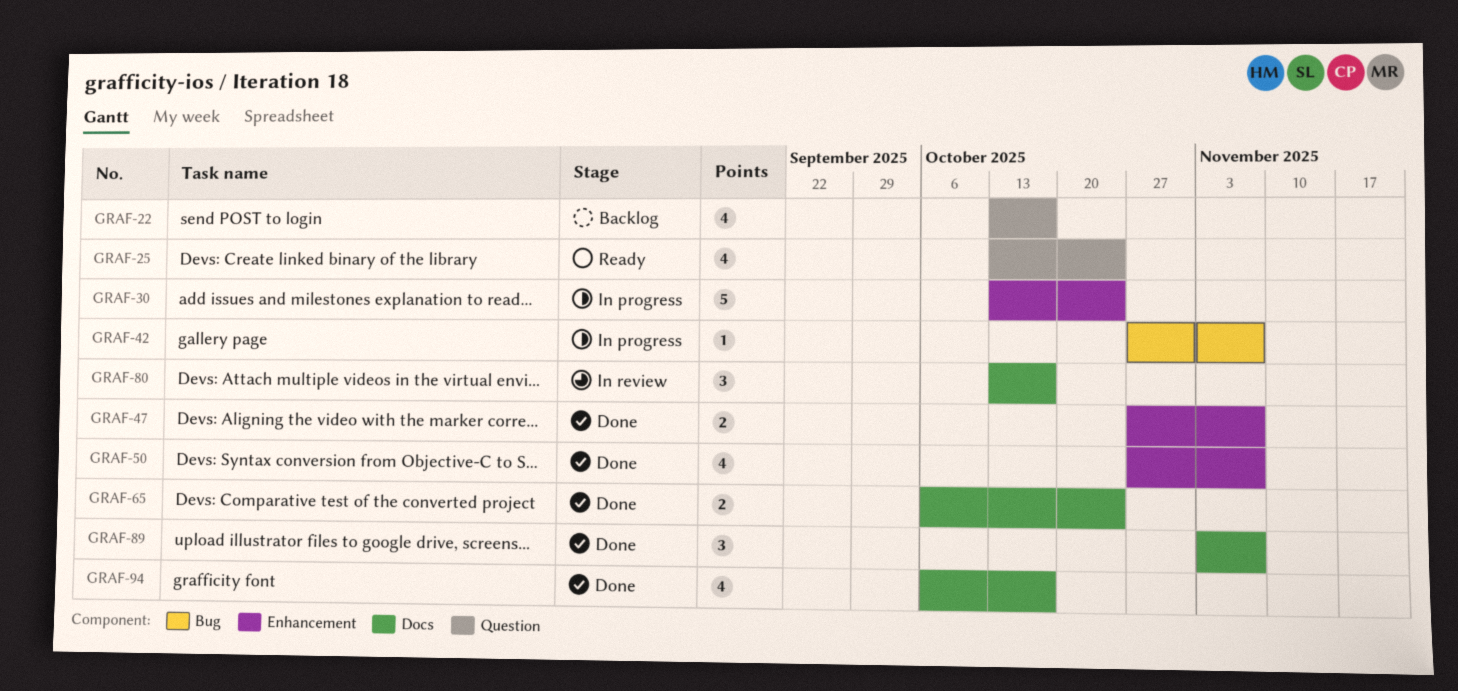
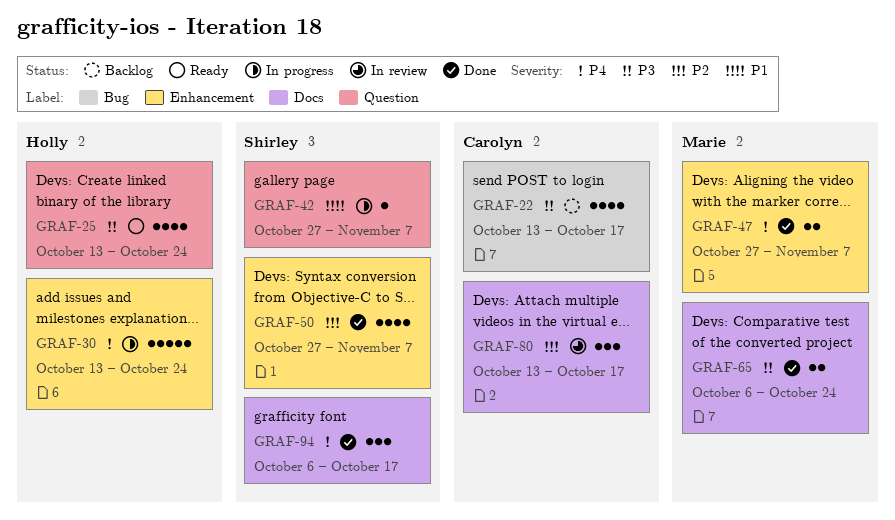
GRAF-22, label: Question -> Bug
GRAF-42, label: Bug -> Question
GRAF-89: present -> none
GRAF-94, estimate: 4 -> 3

